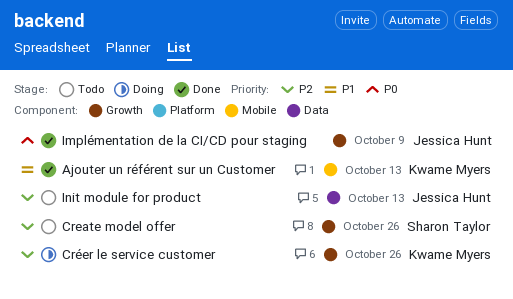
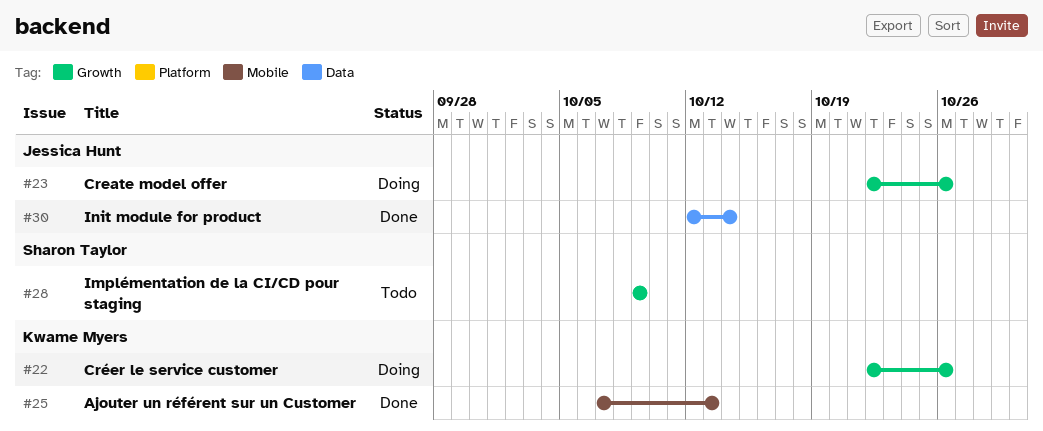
Create model offer, status: Todo -> Doing
Create model offer, owner: Sharon Taylor -> Jessica Hunt
Implémentation de la CI/CD pour staging, status: Done -> Todo
Implémentation de la CI/CD pour staging, owner: Jessica Hunt -> Sharon Taylor
Init module for product, status: Todo -> Done
Init module for product, due: Oct 13 -> Oct 14

